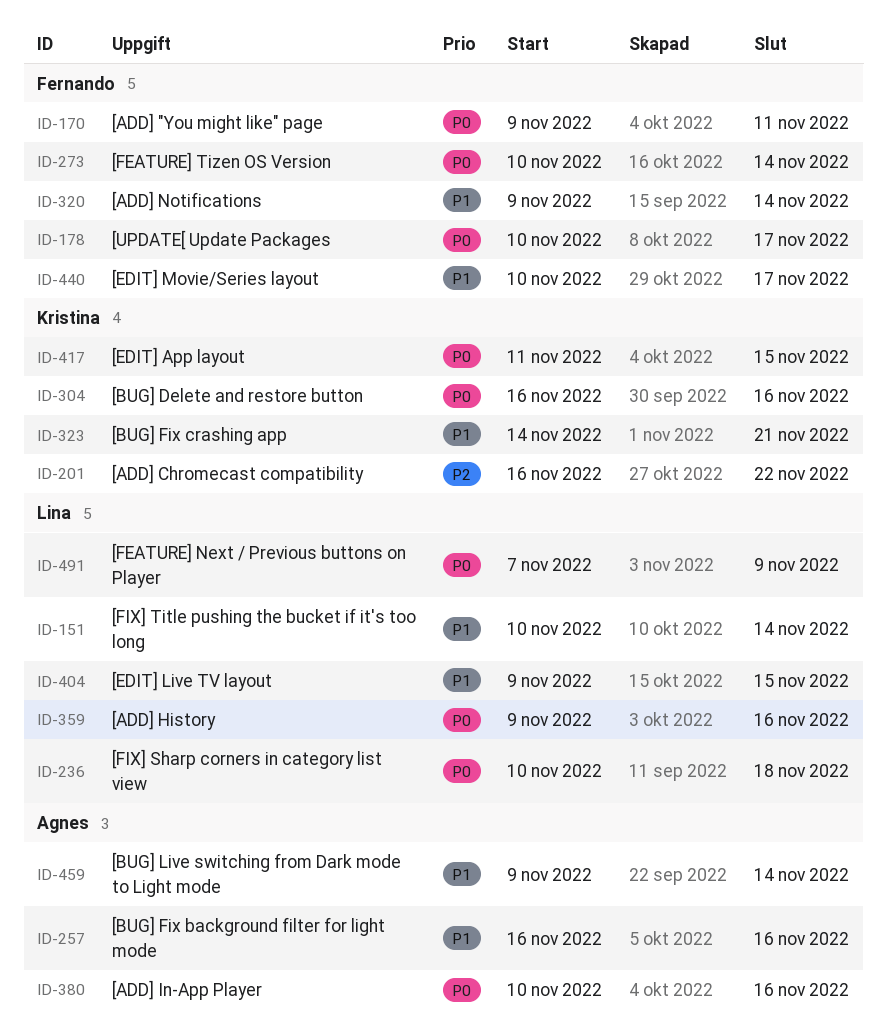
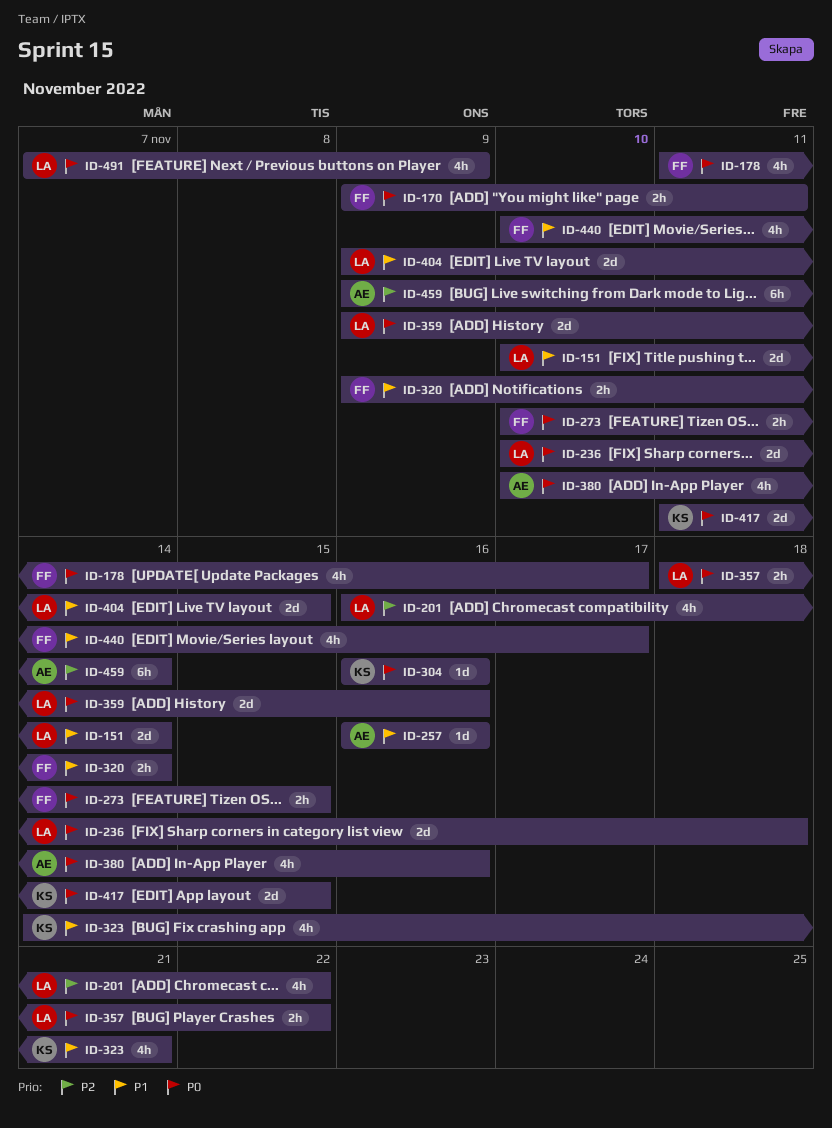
ID-178, start: Nov 10 -> Nov 11
ID-201, owner: Kristina -> Lina
ID-273, due: Nov 14 -> Nov 15
ID-357: none -> present
ID-459, priority: P1 -> P2

